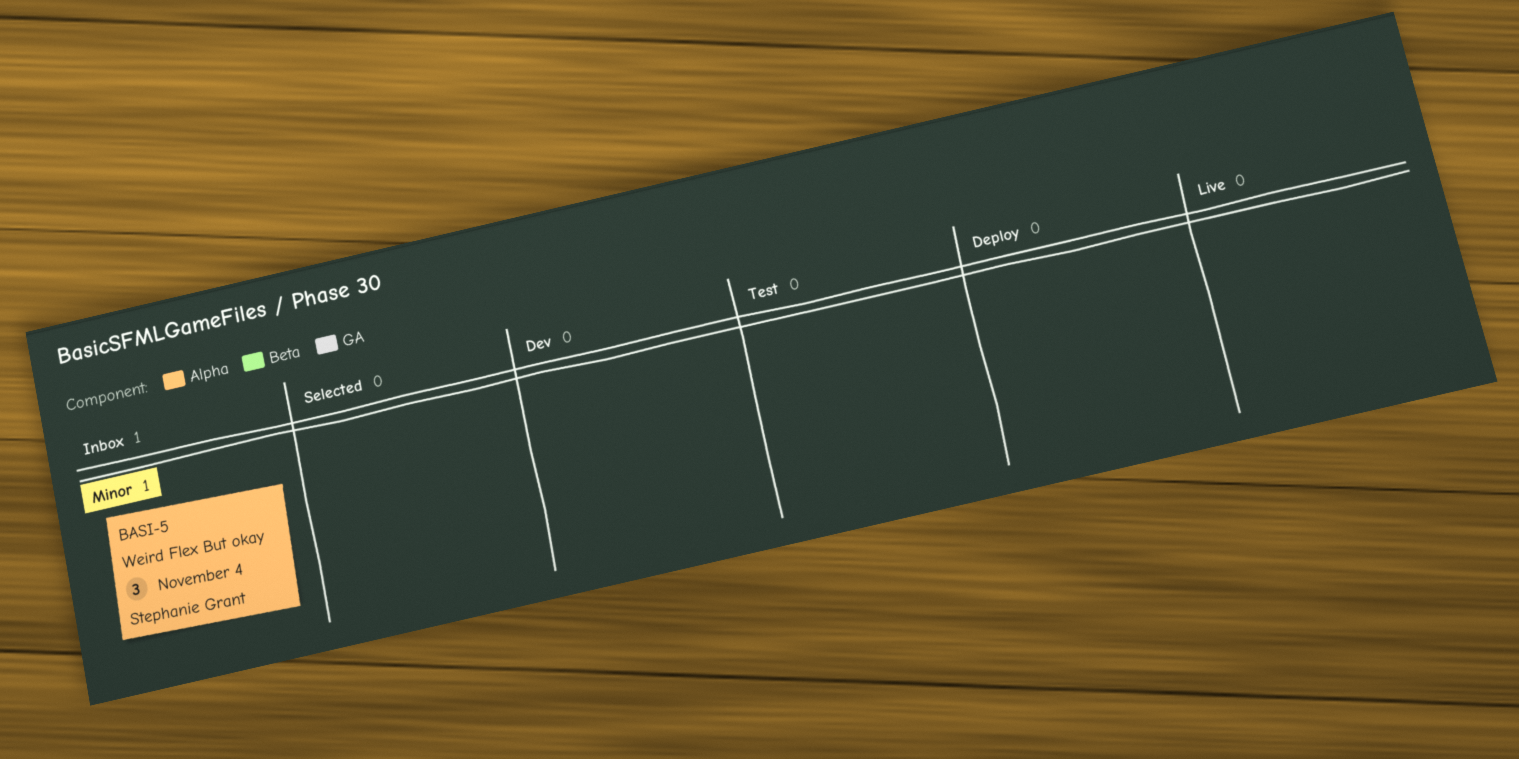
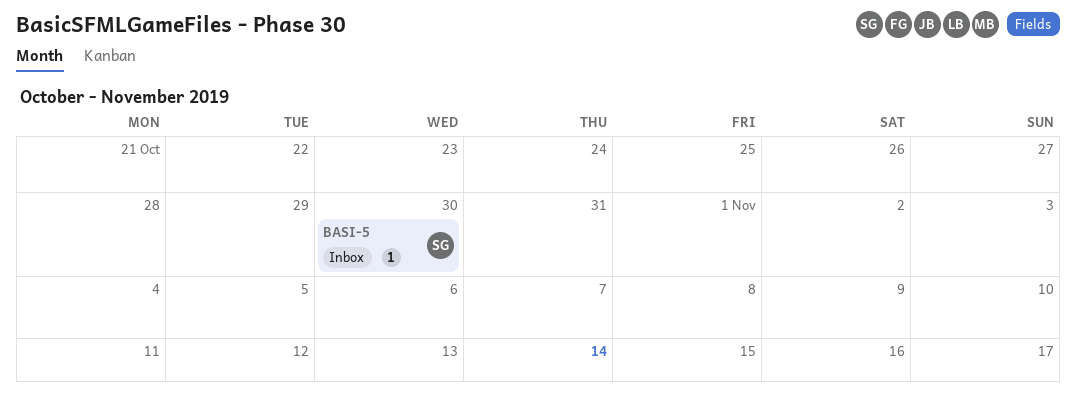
BASI-5, estimate: 3 -> 1
BASI-5, due: Nov 4 -> Oct 30

